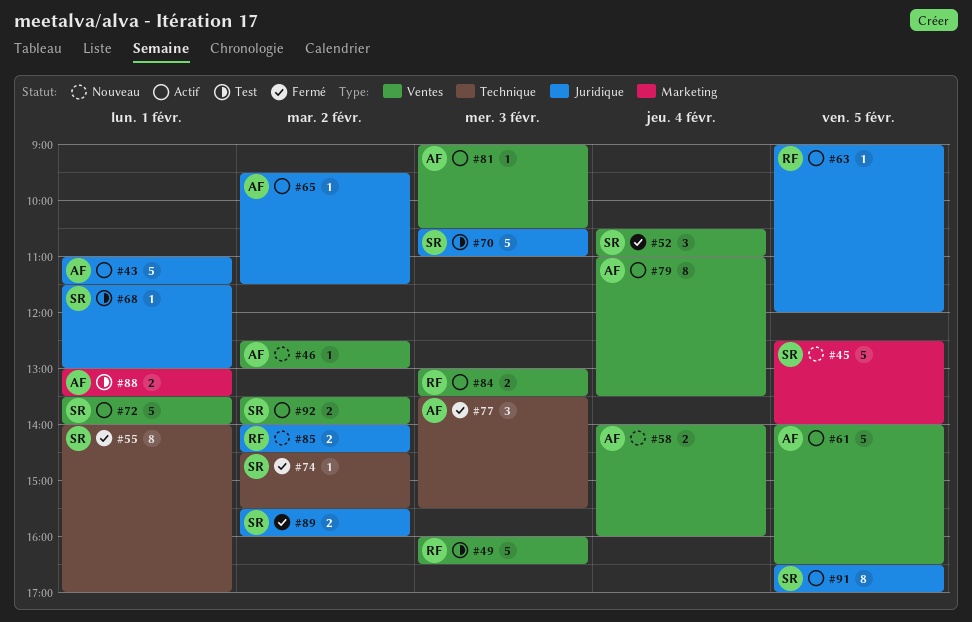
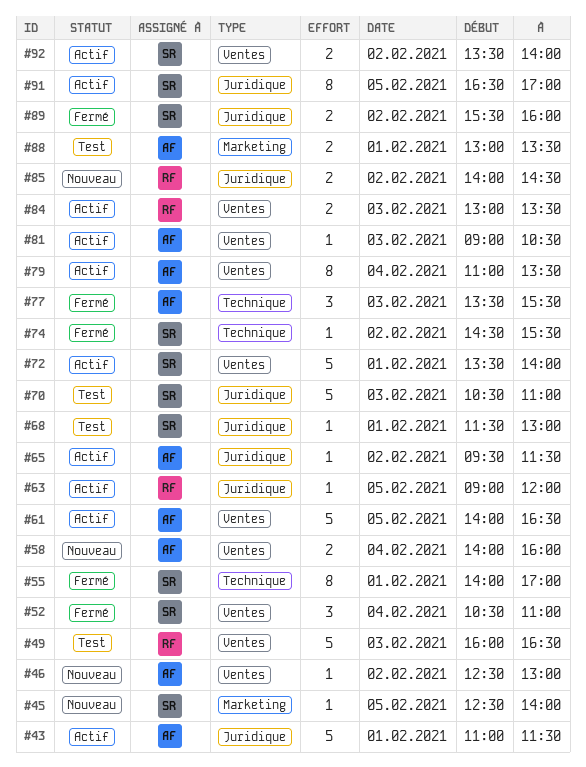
#45, estimate: 5 -> 1

